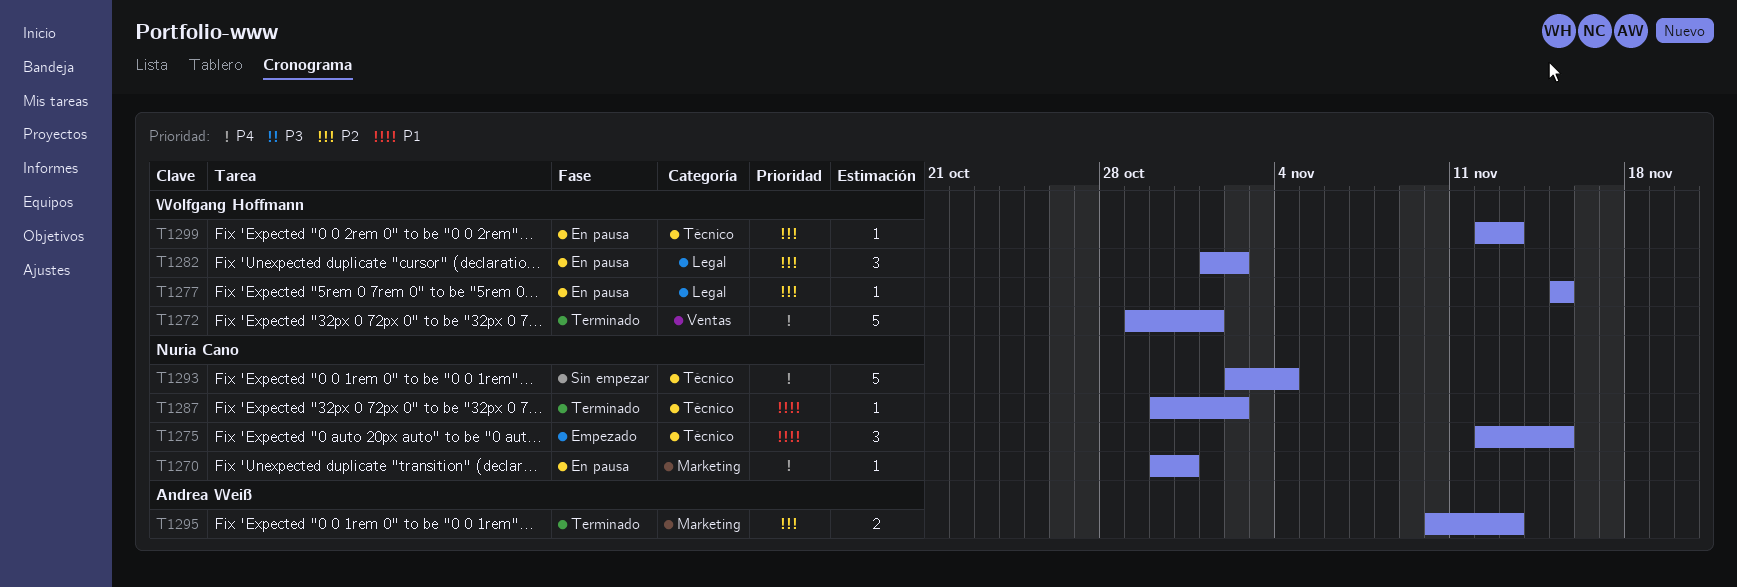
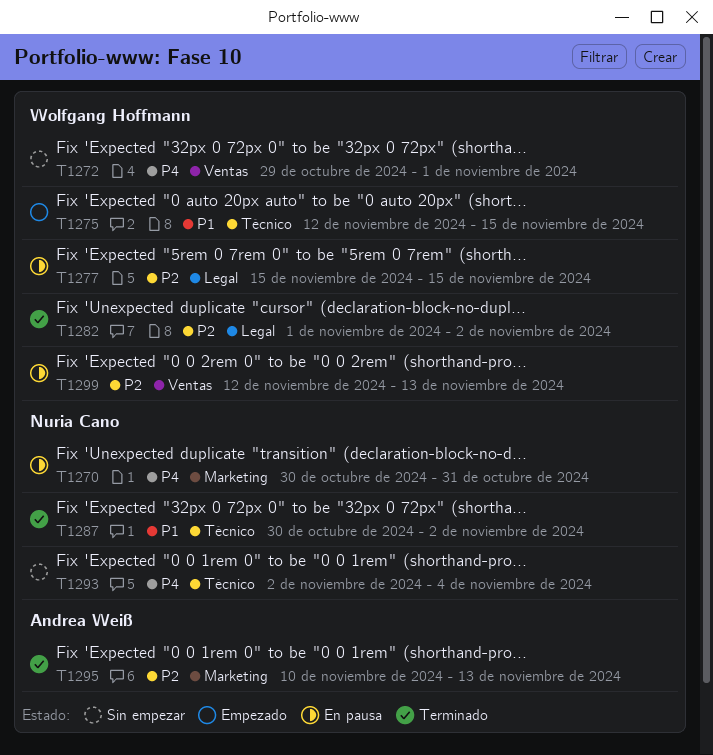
T1272, status: Terminado -> Sin empezar
T1275, owner: Nuria Cano -> Wolfgang Hoffmann
T1282, status: En pausa -> Terminado
T1299, label: Técnico -> Ventas

